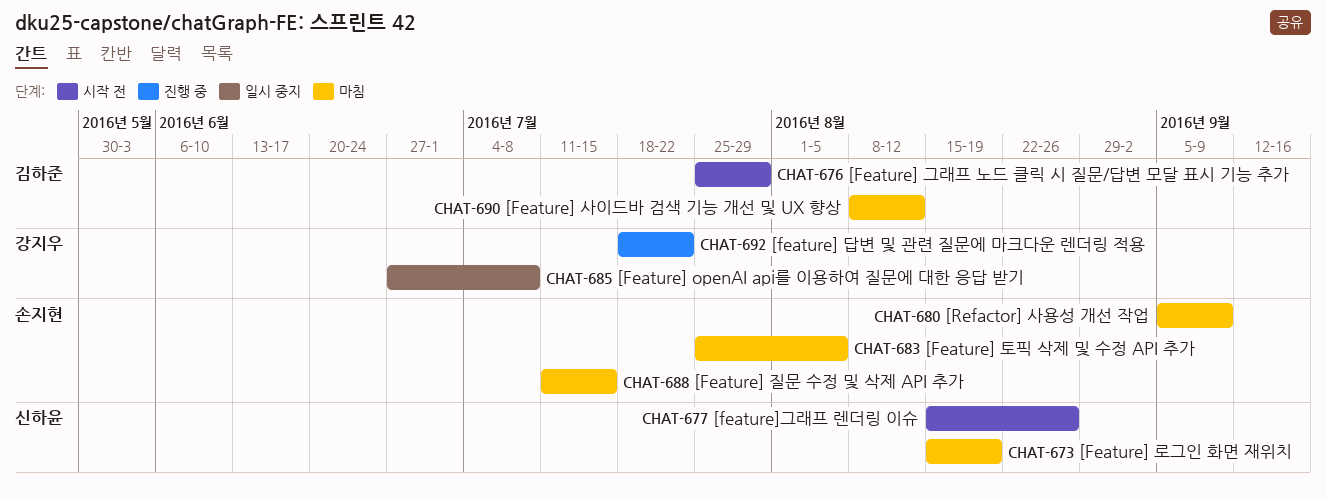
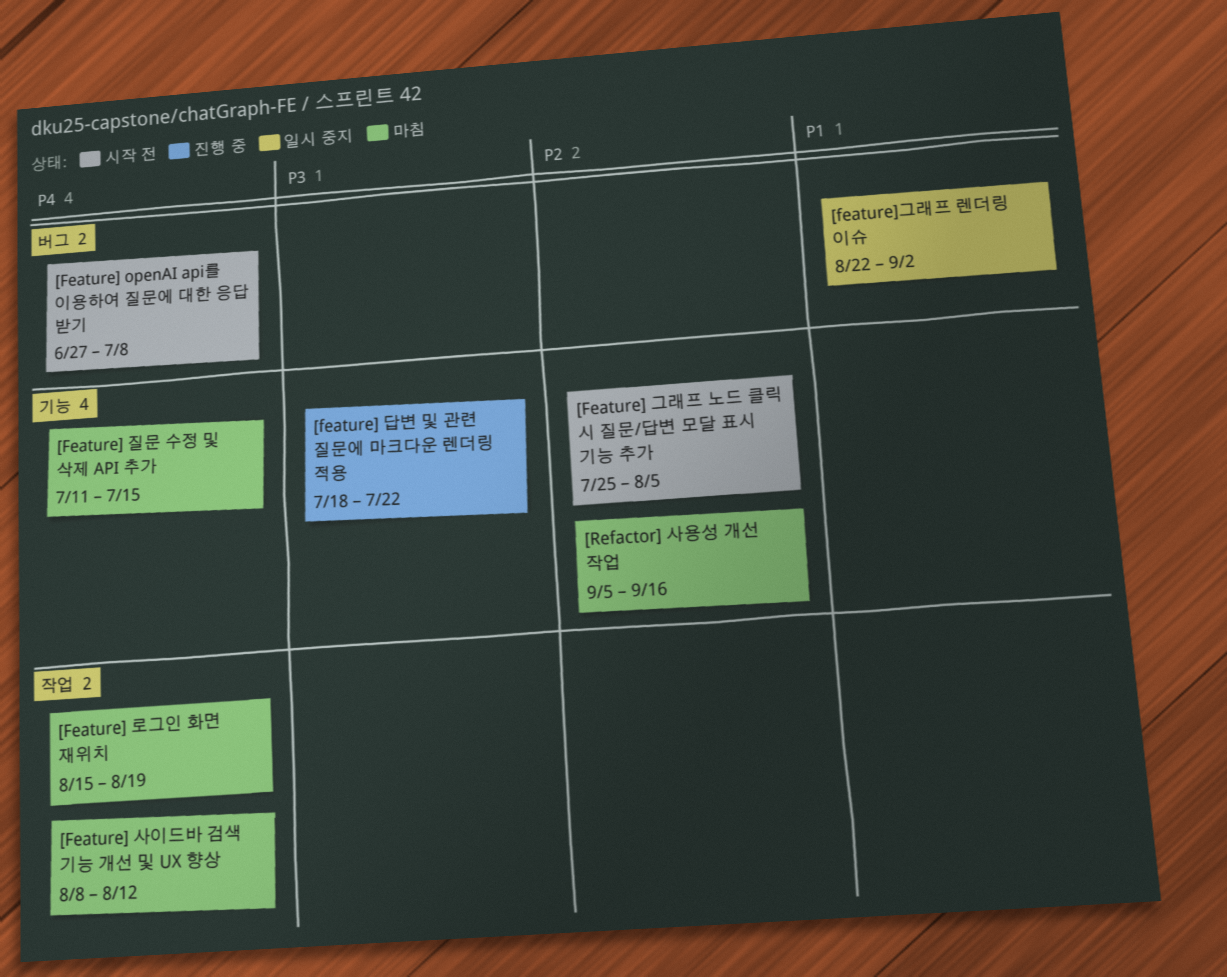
[Feature] openAI api를 이용하여 질문에 대한 응답 받기, status: 일시 중지 -> 시작 전
[Feature] 그래프 노드 클릭 시 질문/답변 모달 표시 기능 추가, due: Jul 29 -> Aug 5
[Feature] 토픽 삭제 및 수정 API 추가: present -> none
[feature]그래프 렌더링 이슈, status: 시작 전 -> 일시 중지
[feature]그래프 렌더링 이슈, start: Aug 15 -> Aug 22
[feature]그래프 렌더링 이슈, due: Aug 26 -> Sep 2
[Refactor] 사용성 개선 작업, due: Sep 9 -> Sep 16

